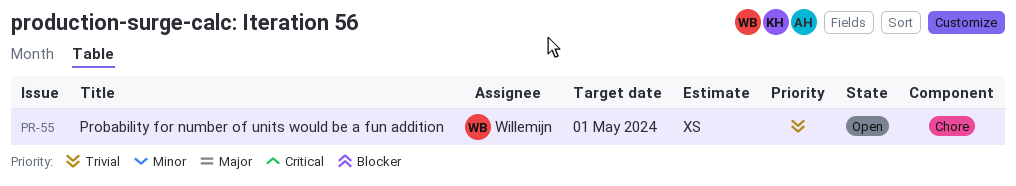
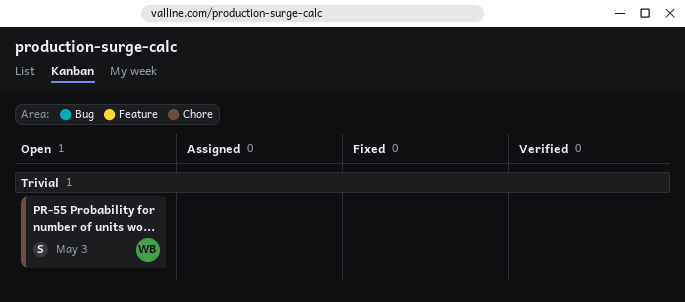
PR-55, estimate: XS -> S
PR-55, due: May 1 -> May 3

